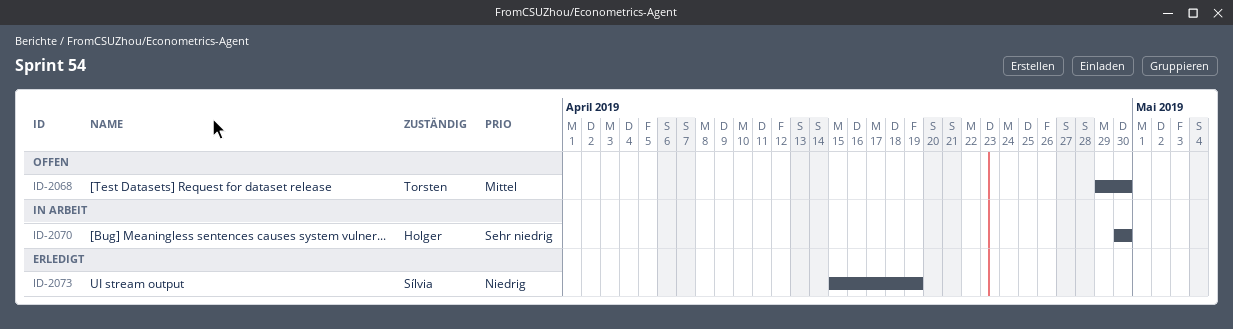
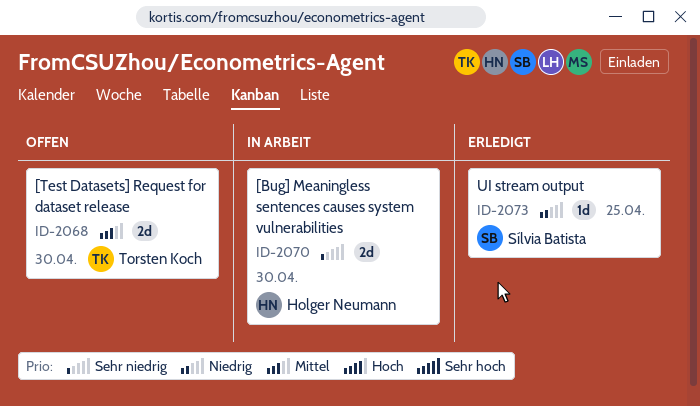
ID-2073, due: Apr 19 -> Apr 25

